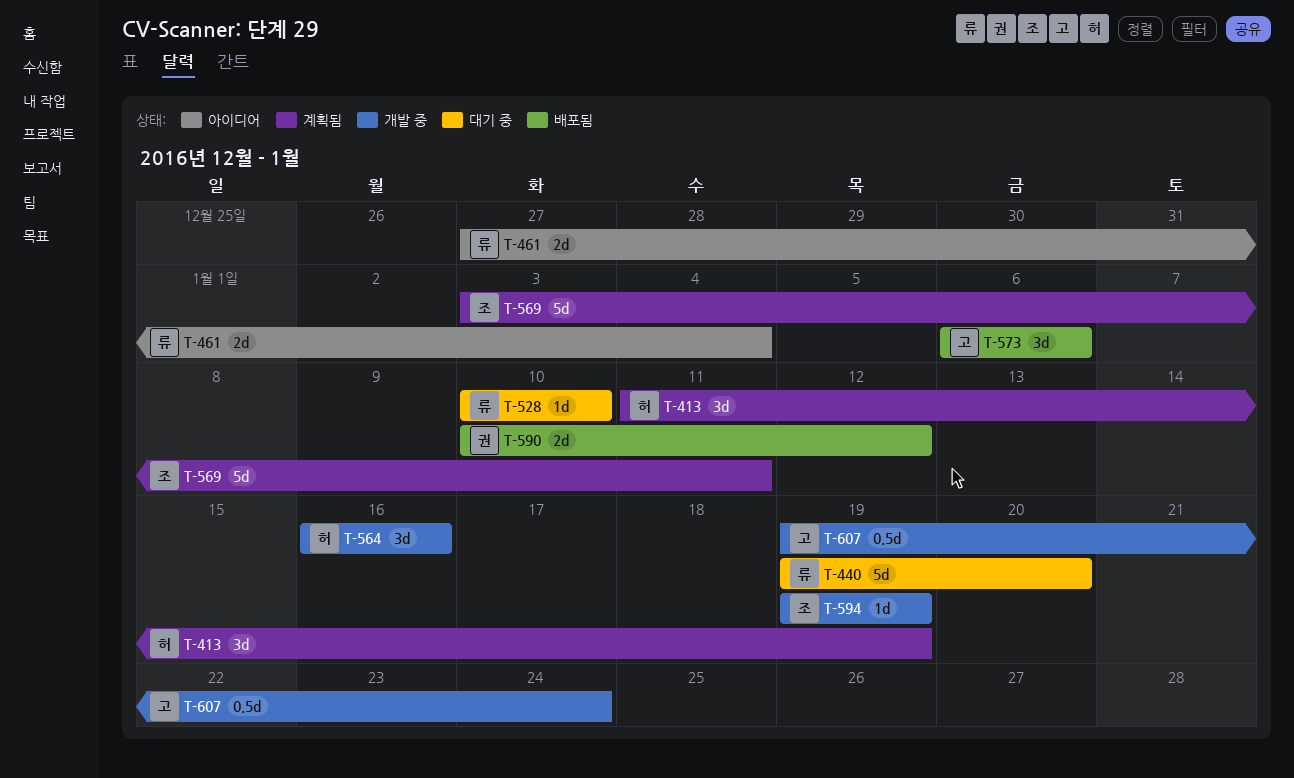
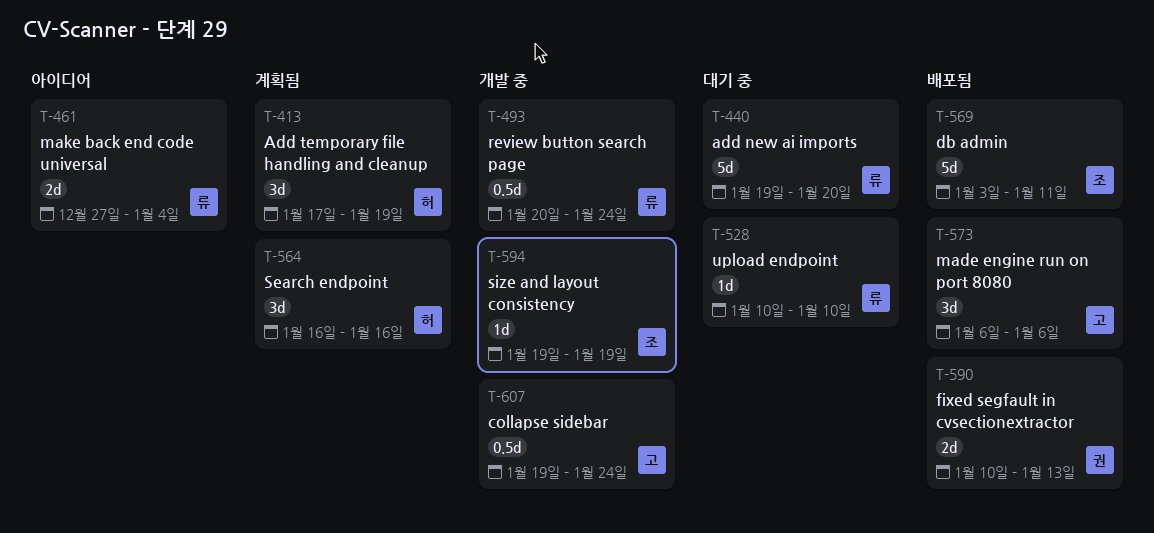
T-413, start: Jan 11 -> Jan 17
T-493: none -> present
T-564, status: 개발 중 -> 계획됨
T-569, status: 계획됨 -> 배포됨
T-590, due: Jan 12 -> Jan 13

